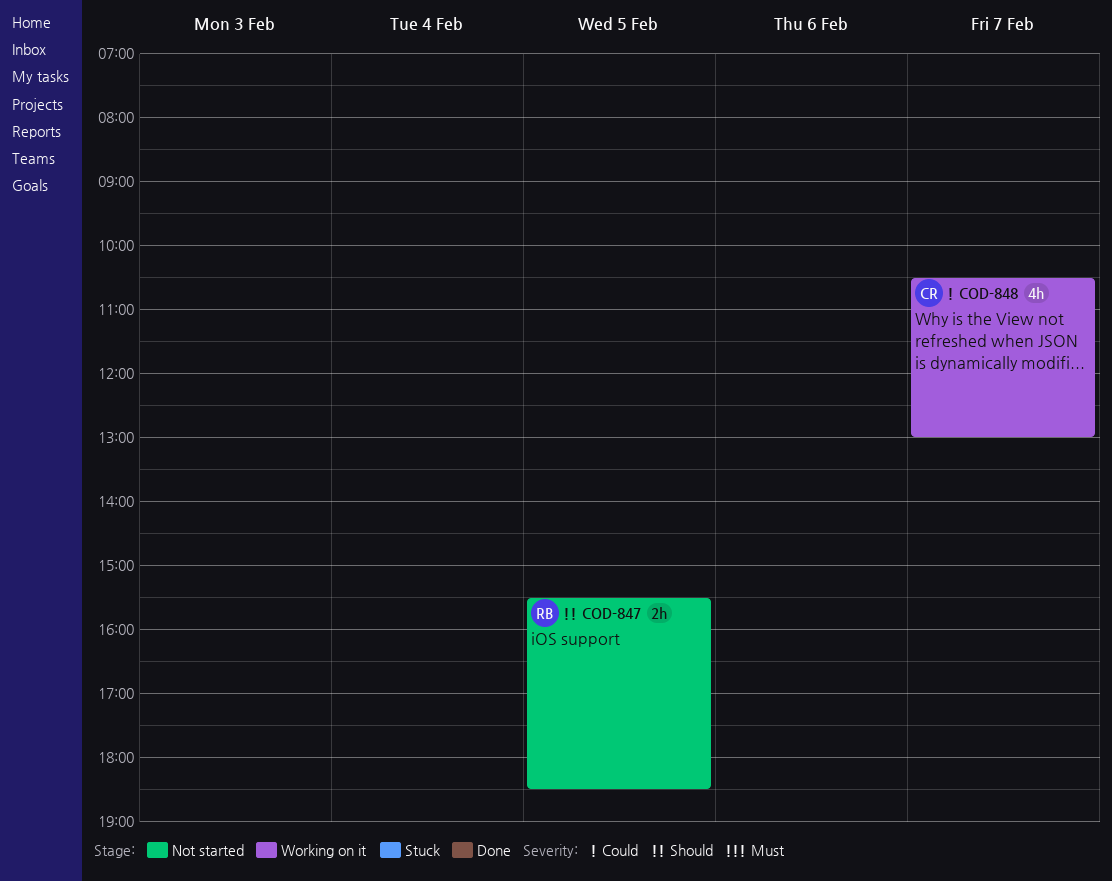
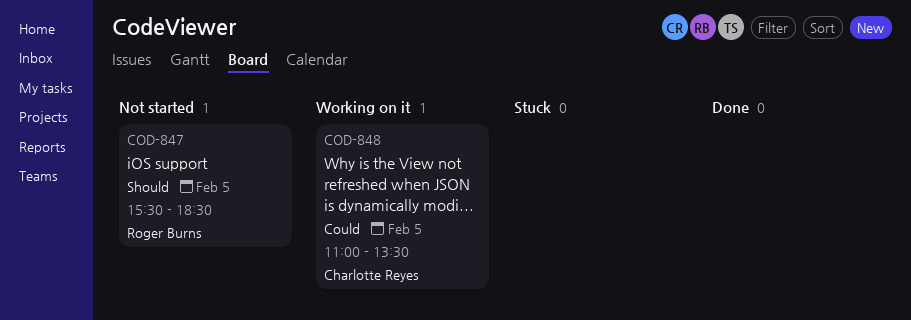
COD-848, day: Feb 7 -> Feb 5
COD-848, begins: 10:30 -> 11:00
COD-848, ends: 13:00 -> 13:30

